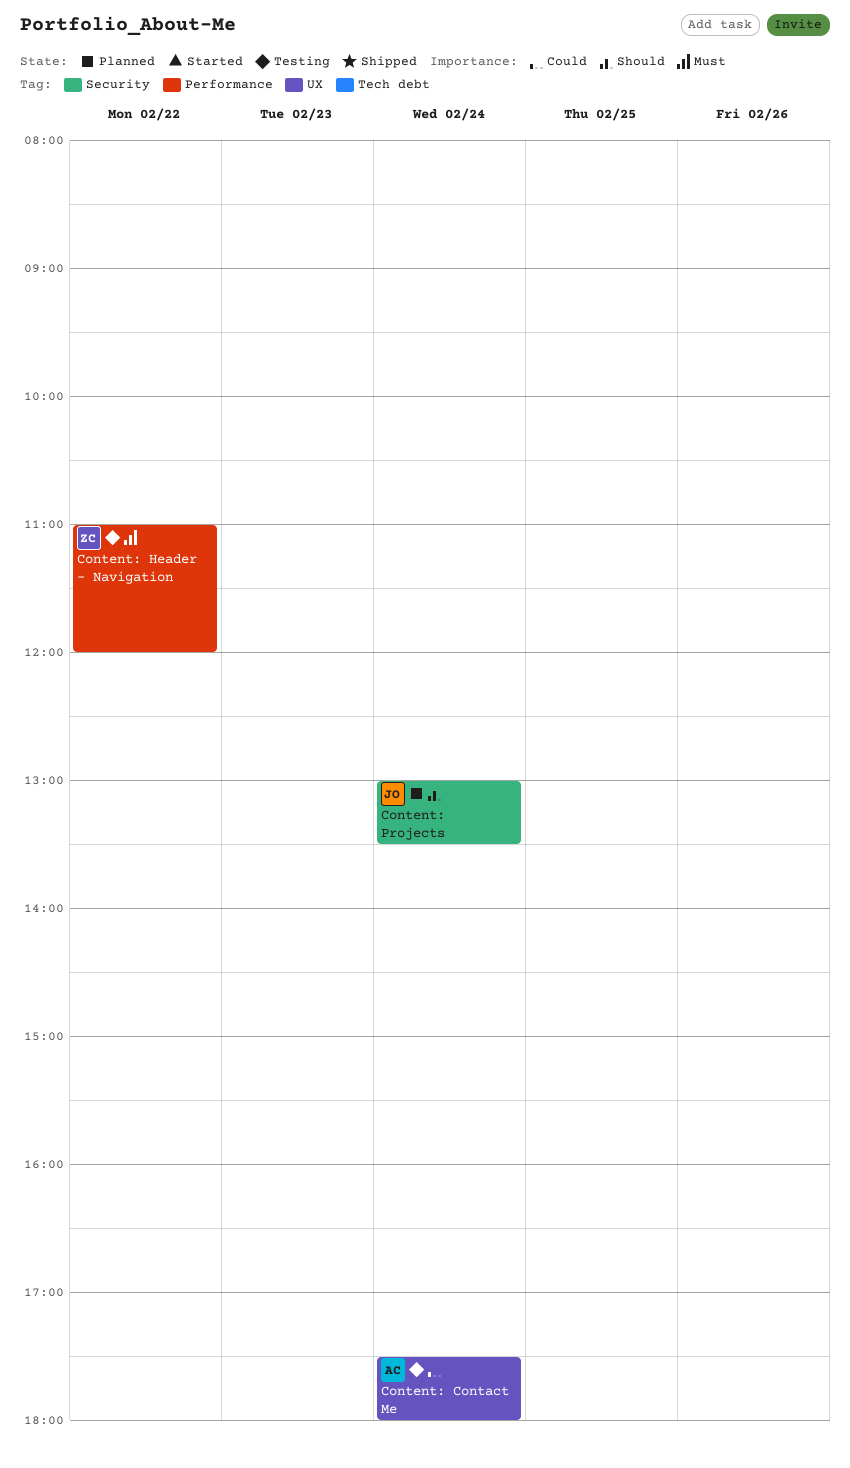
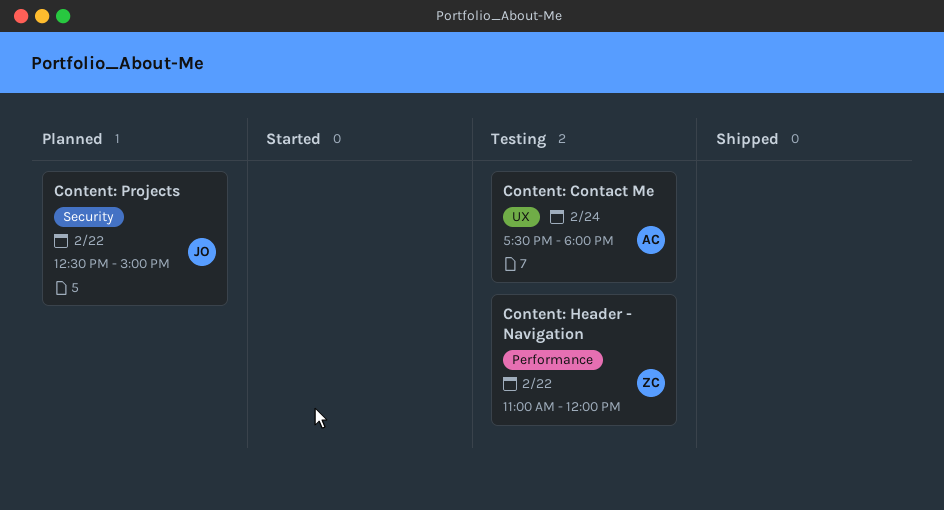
Content: Projects, day: Feb 24 -> Feb 22
Content: Projects, begins: 13:00 -> 12:30
Content: Projects, ends: 13:30 -> 15:00

